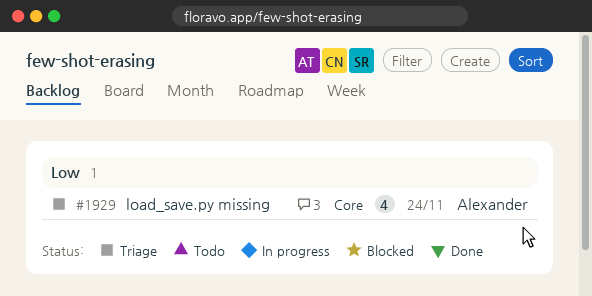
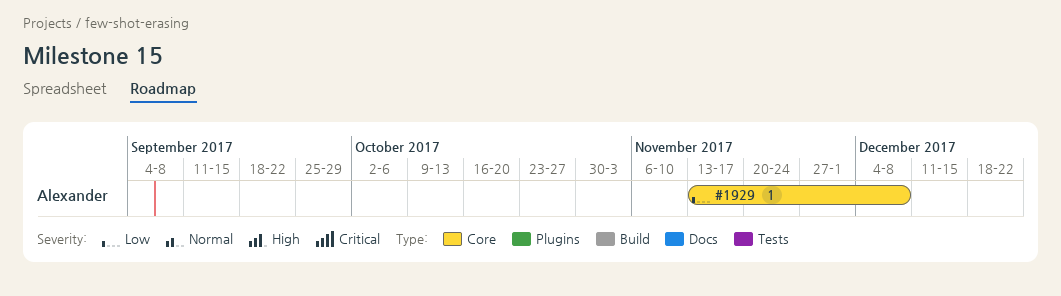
#1929, estimate: 4 -> 1
#1929, due: Nov 24 -> Dec 8

